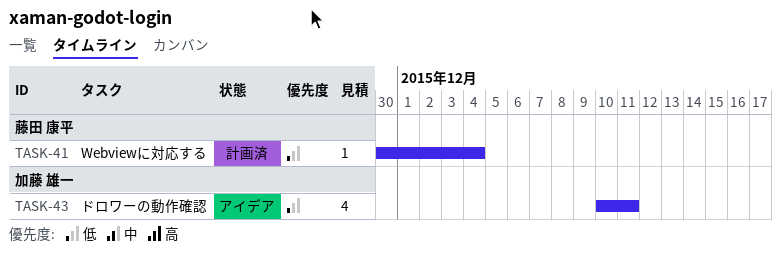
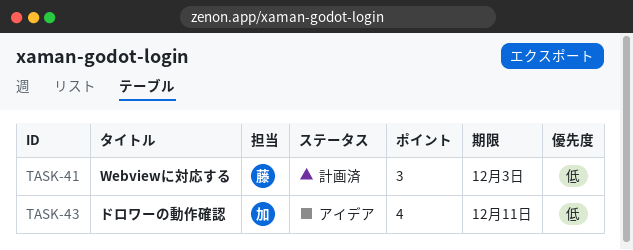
TASK-41, estimate: 1 -> 3
TASK-41, due: Dec 4 -> Dec 3

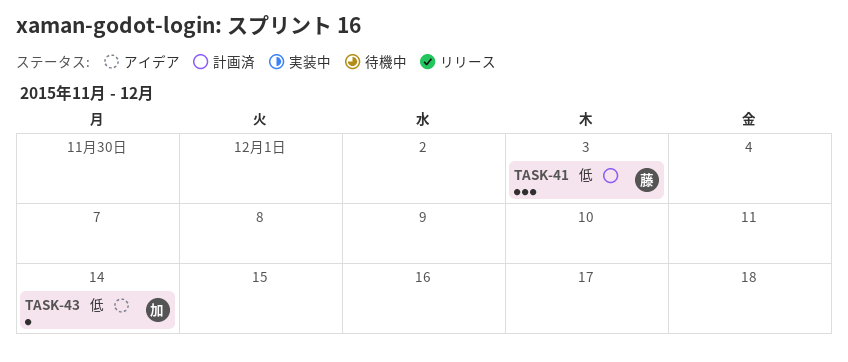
TASK-43, estimate: 4 -> 1
TASK-43, due: Dec 11 -> Dec 14

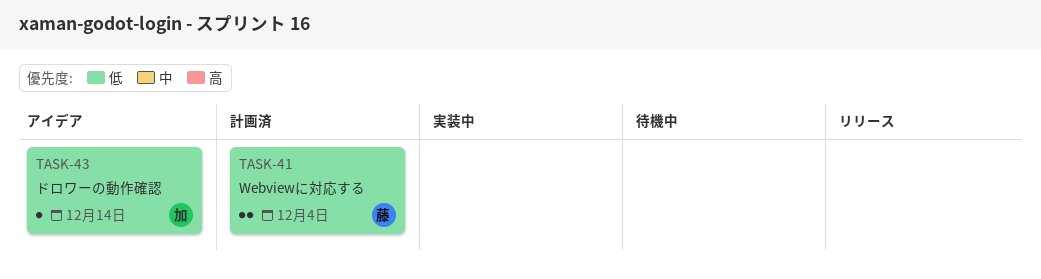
TASK-41, estimate: 3 -> 2
TASK-41, due: Dec 3 -> Dec 4

